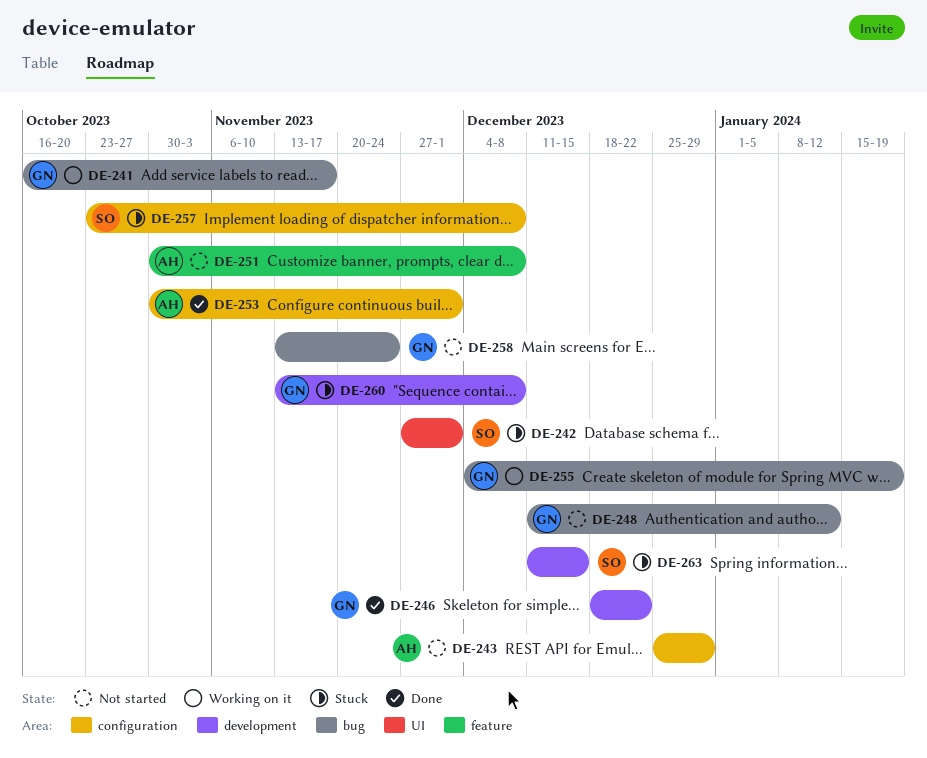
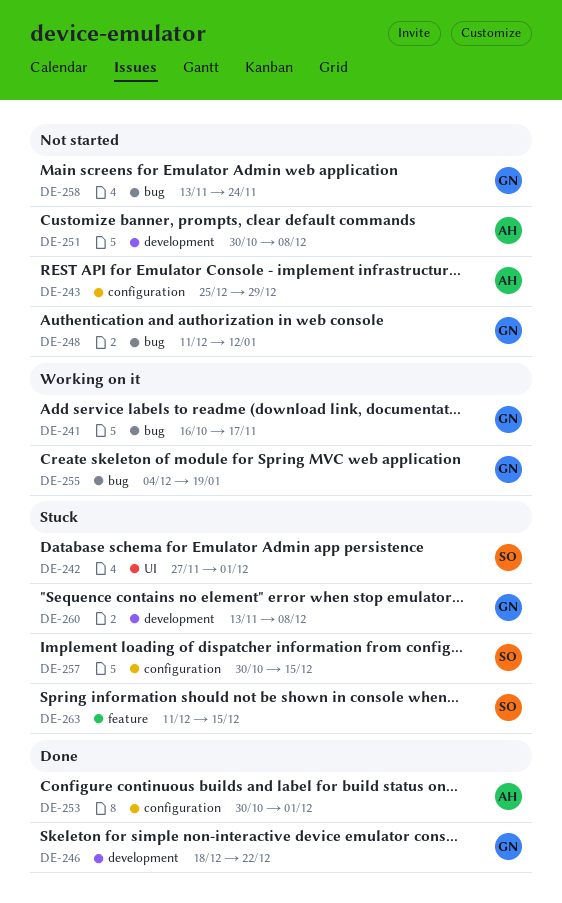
DE-251, label: feature -> development
DE-257, start: Oct 23 -> Oct 30
DE-257, due: Dec 8 -> Dec 15
DE-263, label: development -> feature

